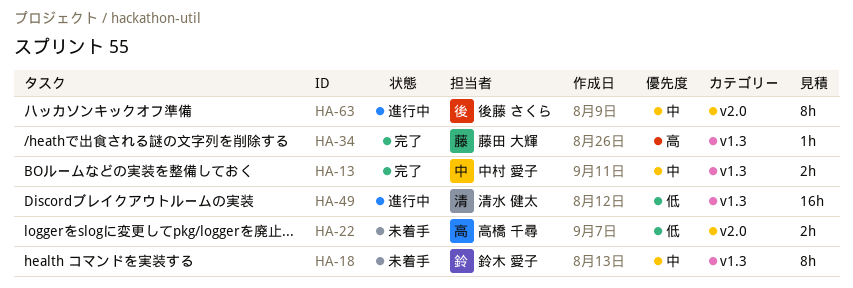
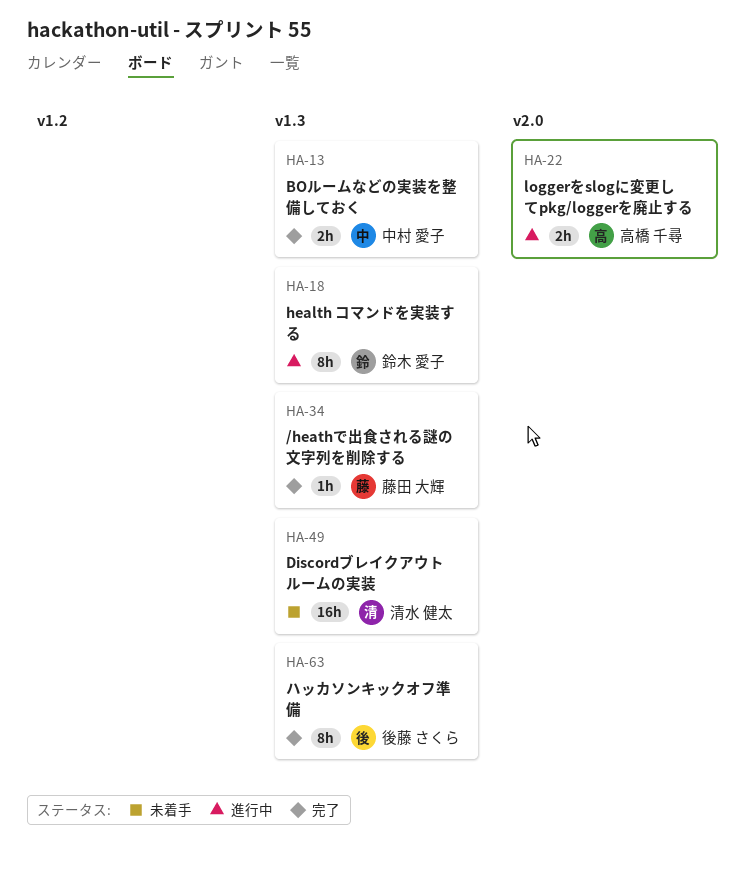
HA-18, status: 未着手 -> 進行中
HA-22, status: 未着手 -> 進行中
HA-49, status: 進行中 -> 未着手
HA-63, status: 進行中 -> 完了
HA-63, label: v2.0 -> v1.3

